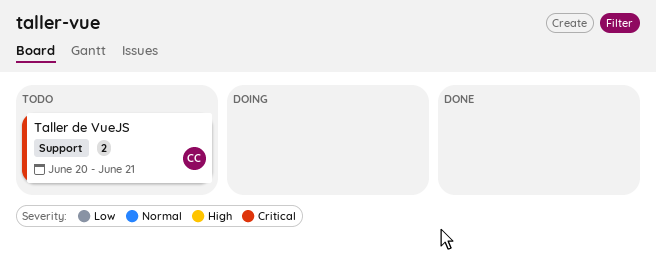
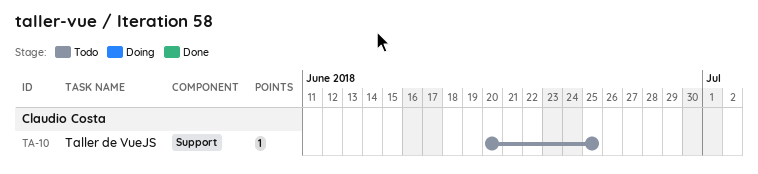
Taller de VueJS, estimate: 2 -> 1
Taller de VueJS, due: Jun 21 -> Jun 25

